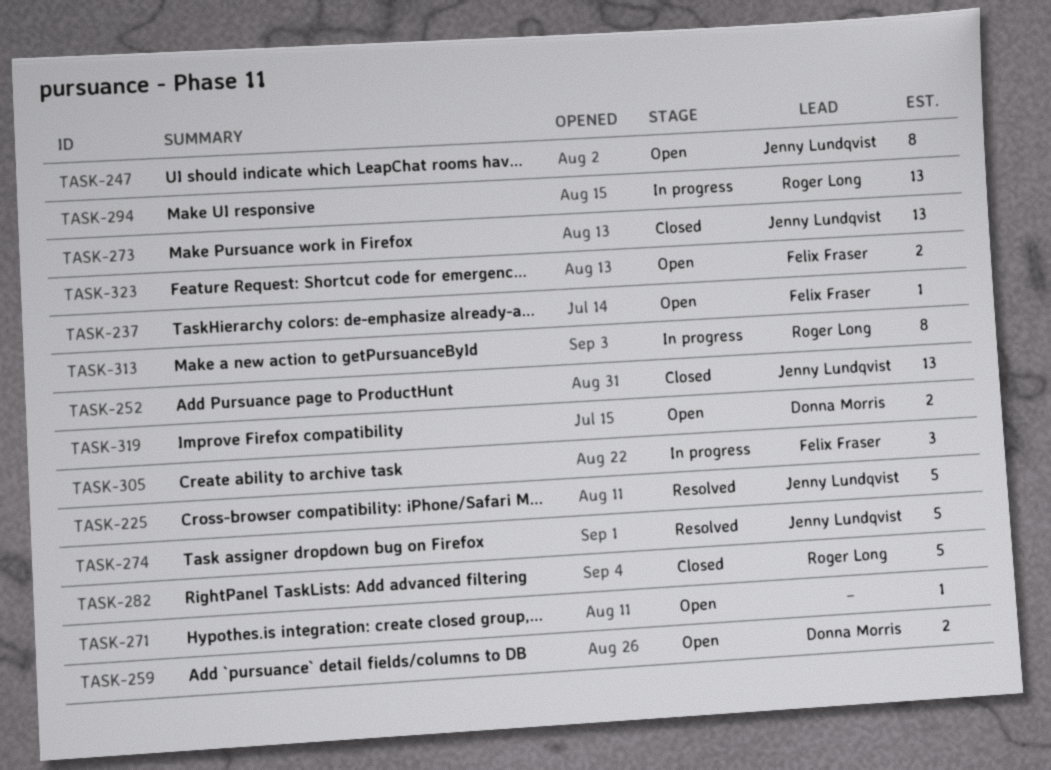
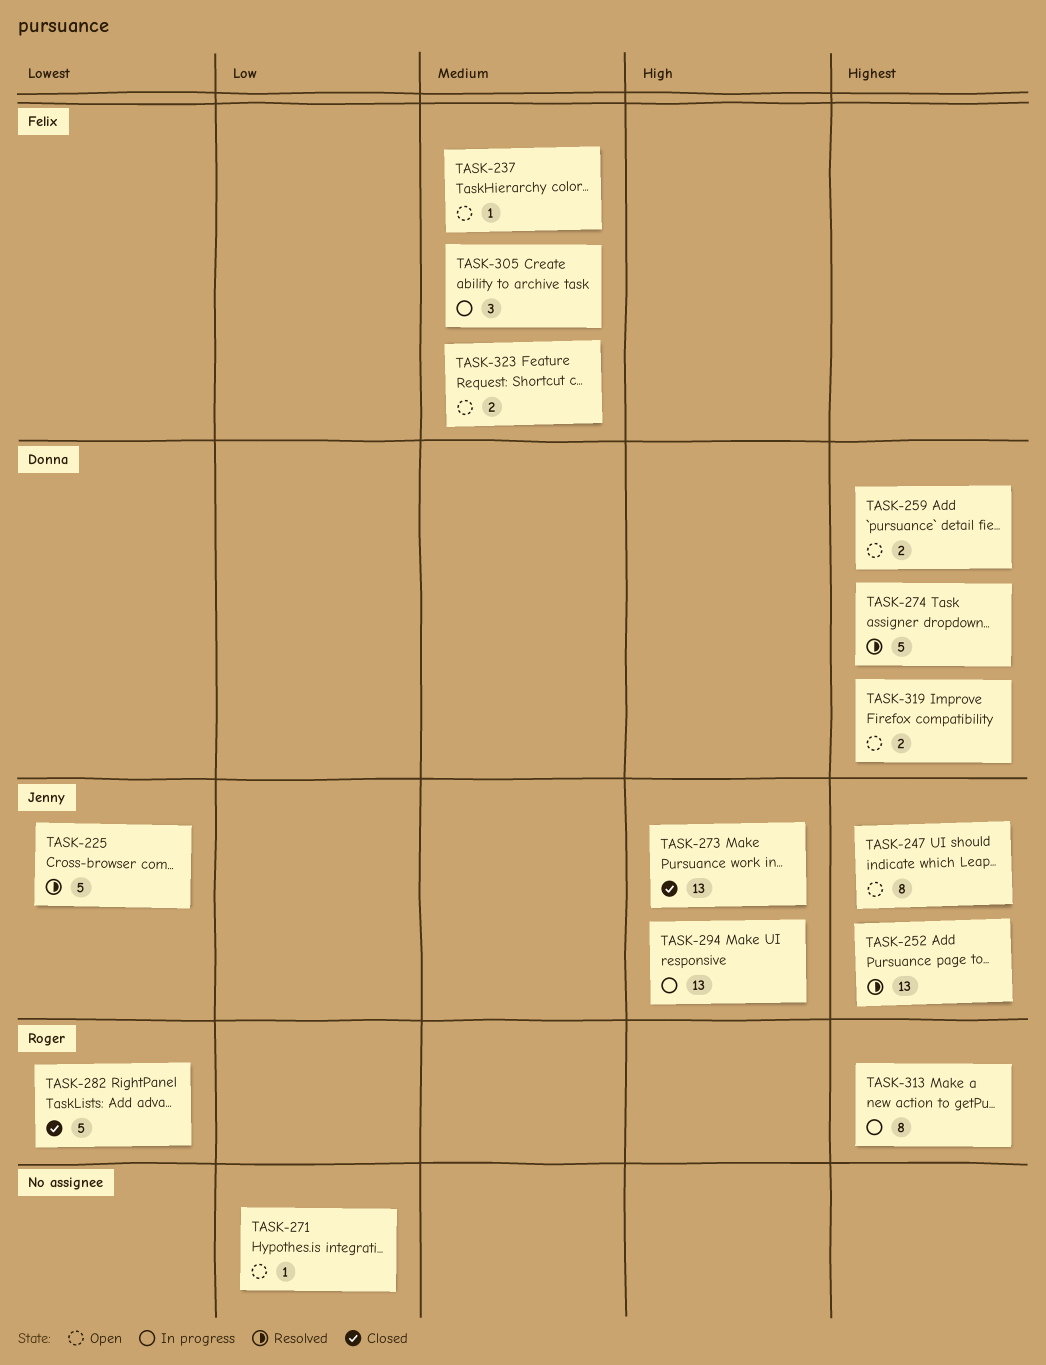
TASK-252, status: Closed -> Resolved
TASK-274, owner: Jenny Lundqvist -> Donna Morris
TASK-294, owner: Roger Long -> Jenny Lundqvist

